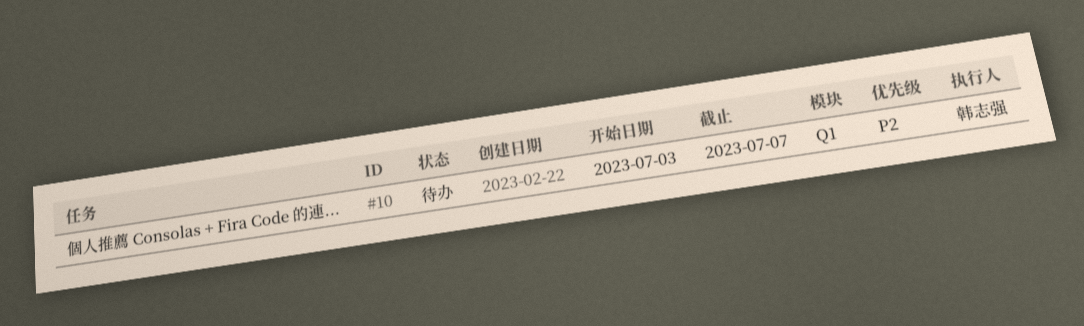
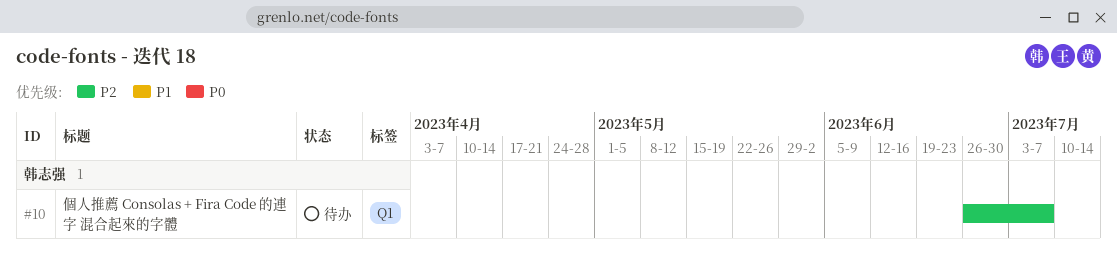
#10, start: Jul 3 -> Jun 26

